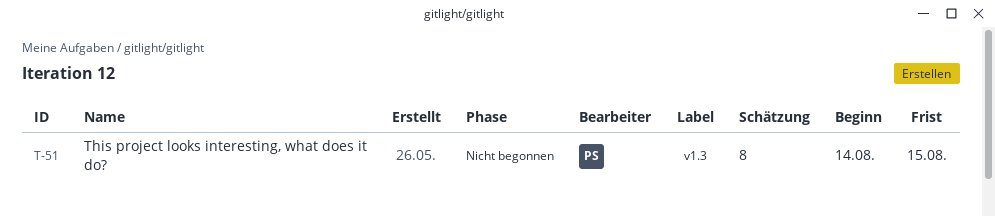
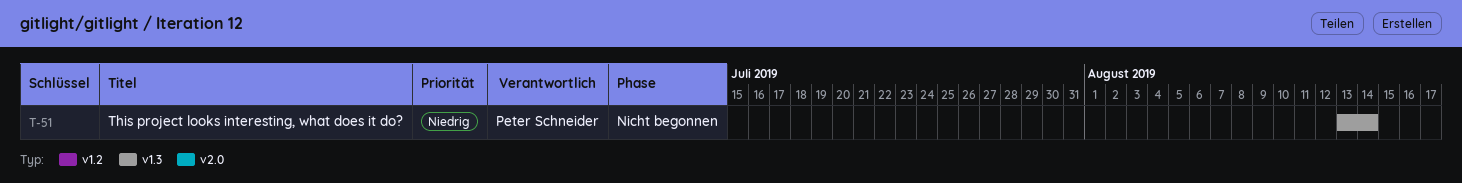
T-51, start: Aug 14 -> Aug 13
T-51, due: Aug 15 -> Aug 14

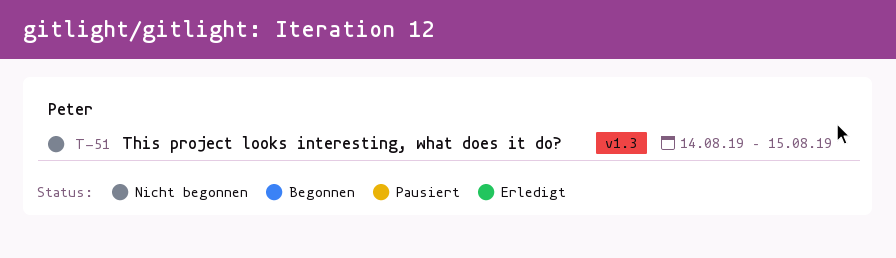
T-51, start: Aug 13 -> Aug 14
T-51, due: Aug 14 -> Aug 15

